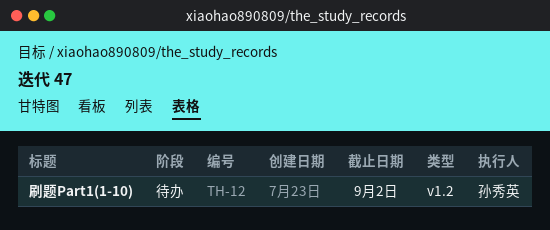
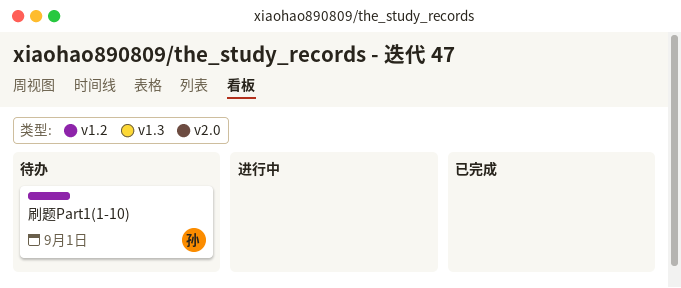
刷题Part1(1-10), due: Sep 2 -> Sep 1

